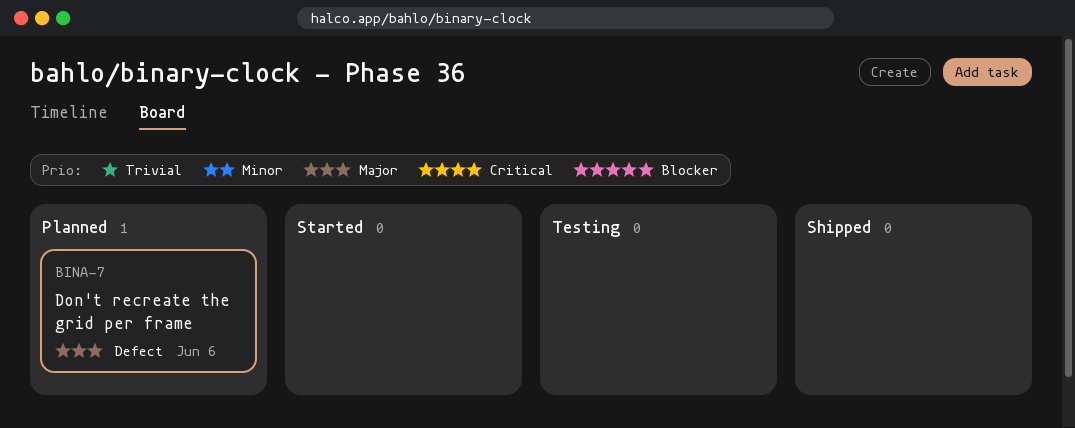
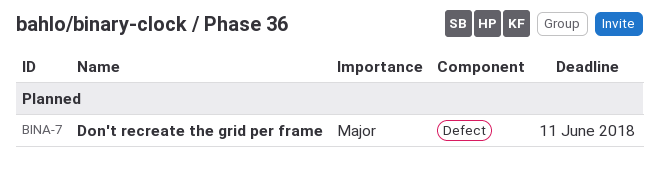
BINA-7, due: Jun 6 -> Jun 11

